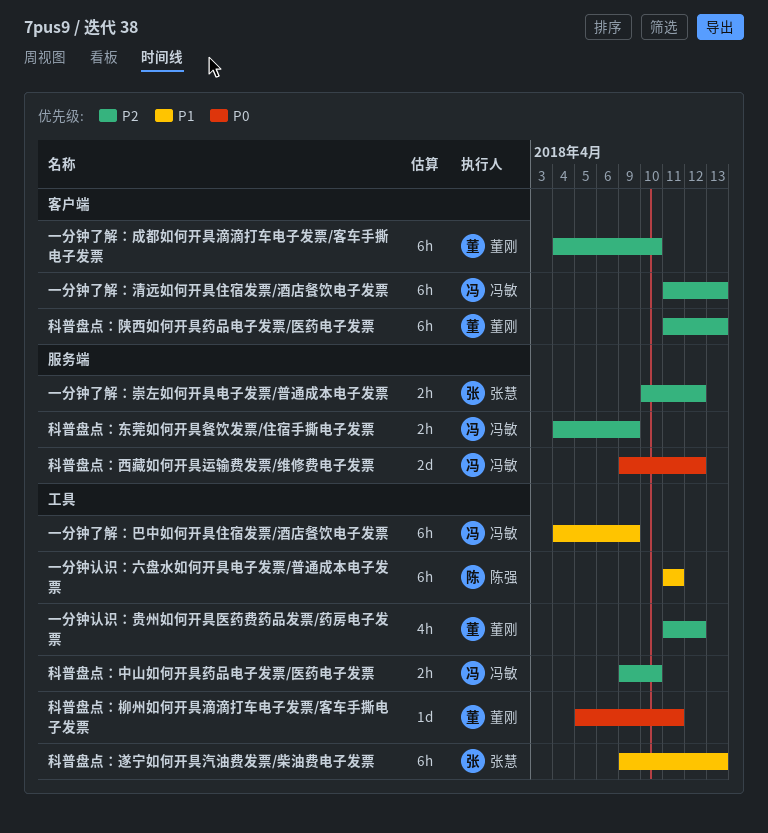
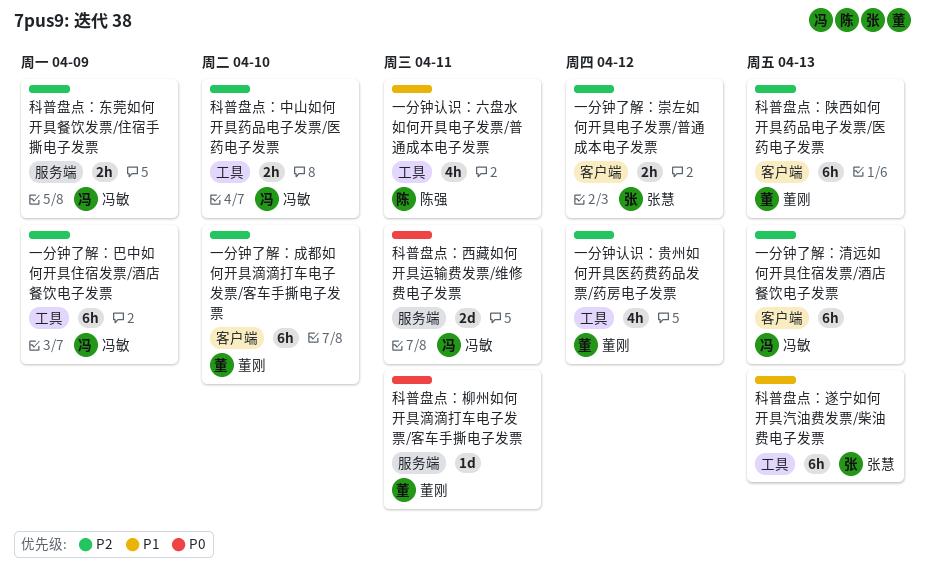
一分钟了解：崇左如何开具电子发票/普通成本电子发票, label: 服务端 -> 客户端
一分钟了解：巴中如何开具住宿发票/酒店餐饮电子发票, priority: P1 -> P2
一分钟认识：六盘水如何开具电子发票/普通成本电子发票, estimate: 6h -> 4h
科普盘点：柳州如何开具滴滴打车电子发票/客车手撕电子发票, label: 工具 -> 服务端
科普盘点：西藏如何开具运输费发票/维修费电子发票, due: Apr 12 -> Apr 11

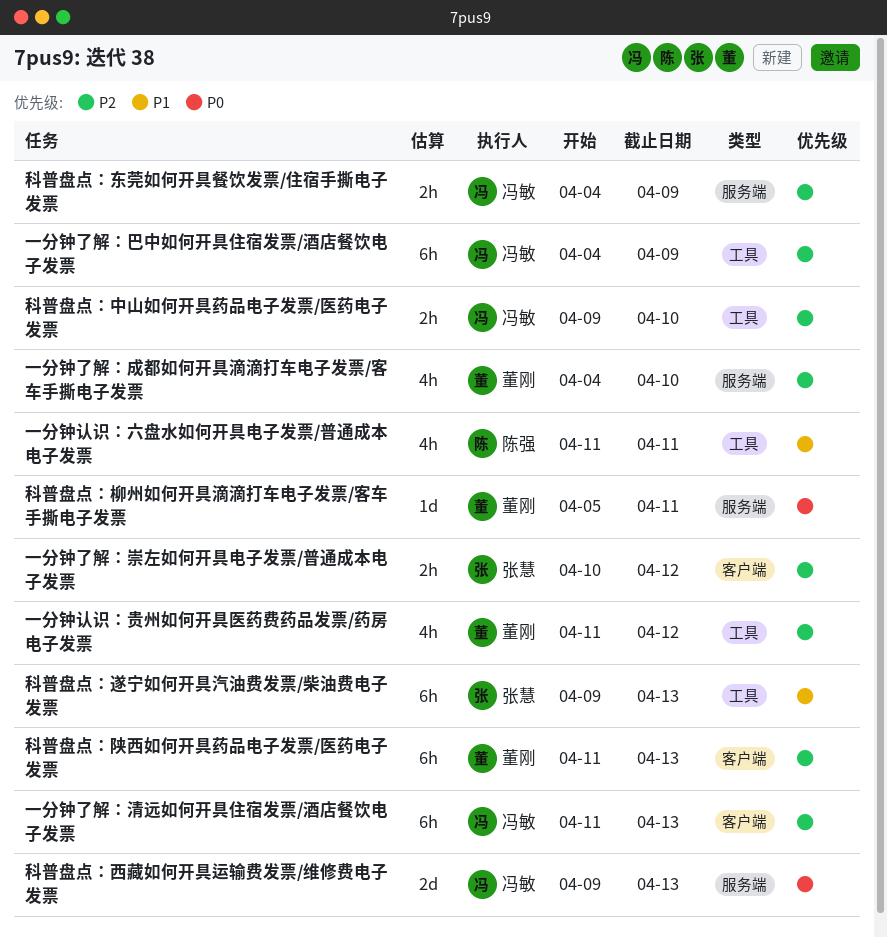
一分钟了解：成都如何开具滴滴打车电子发票/客车手撕电子发票, label: 客户端 -> 服务端
一分钟了解：成都如何开具滴滴打车电子发票/客车手撕电子发票, estimate: 6h -> 4h
科普盘点：西藏如何开具运输费发票/维修费电子发票, due: Apr 11 -> Apr 13

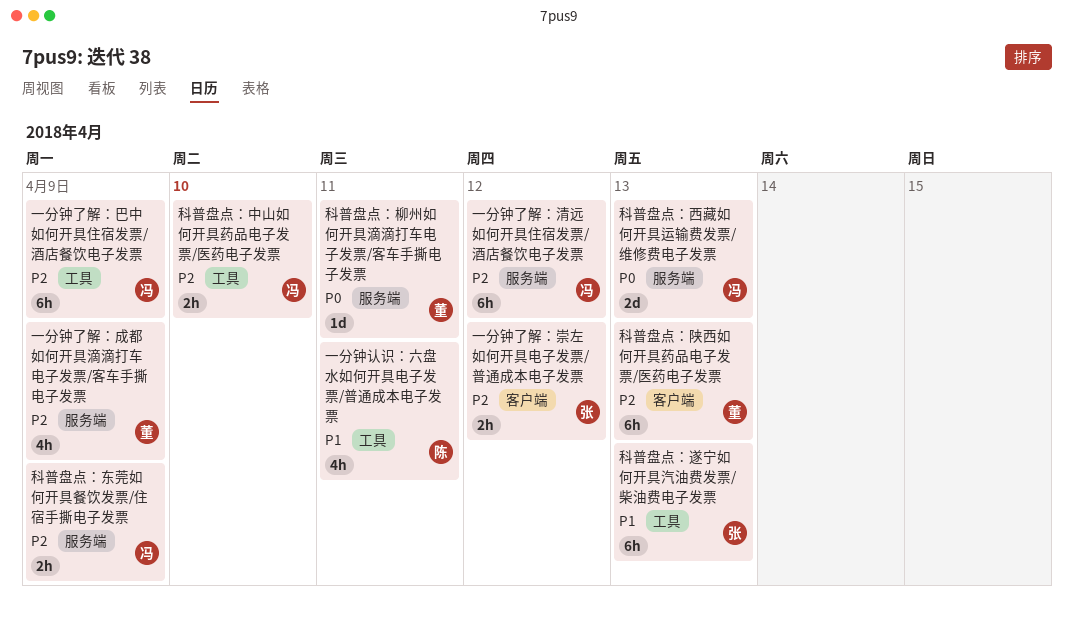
一分钟了解：成都如何开具滴滴打车电子发票/客车手撕电子发票, due: Apr 10 -> Apr 9
一分钟了解：清远如何开具住宿发票/酒店餐饮电子发票, label: 客户端 -> 服务端
一分钟了解：清远如何开具住宿发票/酒店餐饮电子发票, due: Apr 13 -> Apr 12
一分钟认识：贵州如何开具医药费药品发票/药房电子发票: present -> none

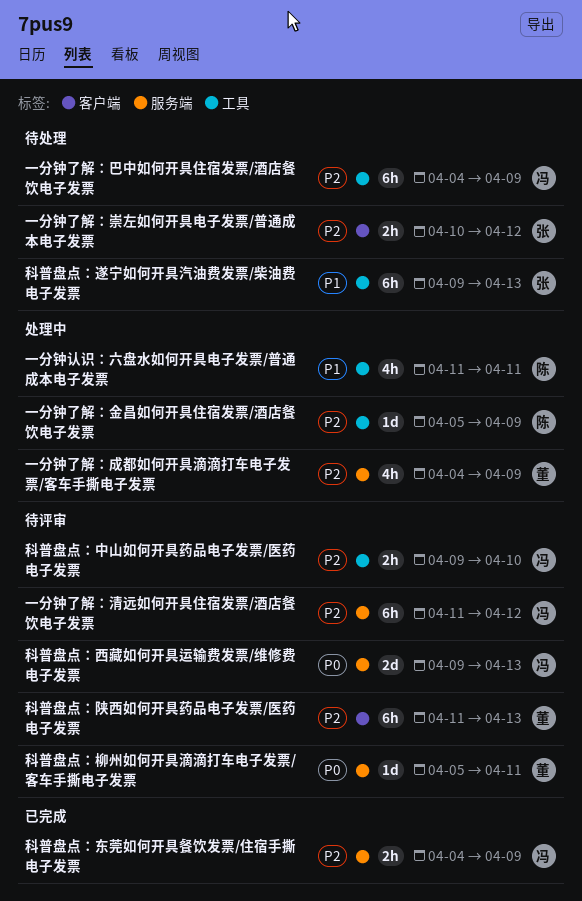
一分钟了解：金昌如何开具住宿发票/酒店餐饮电子发票: none -> present

